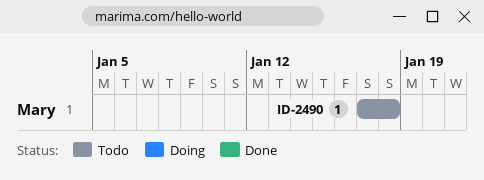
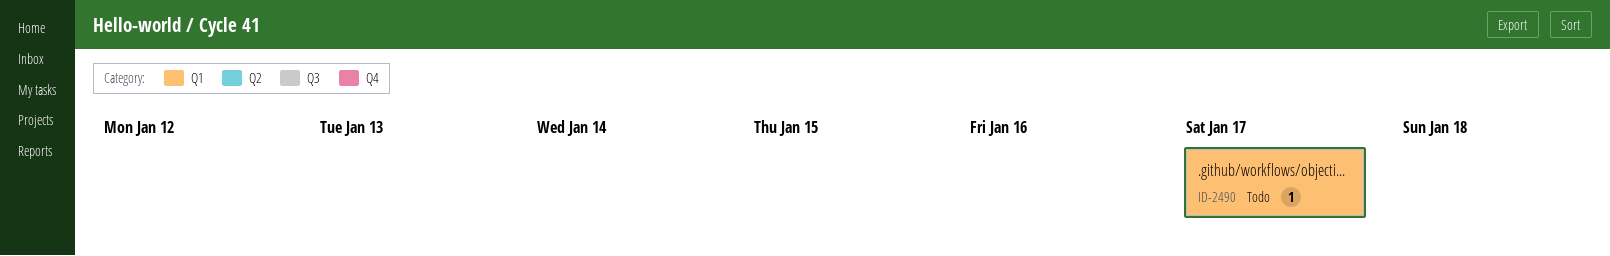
ID-2490, due: Jan 18 -> Jan 17

